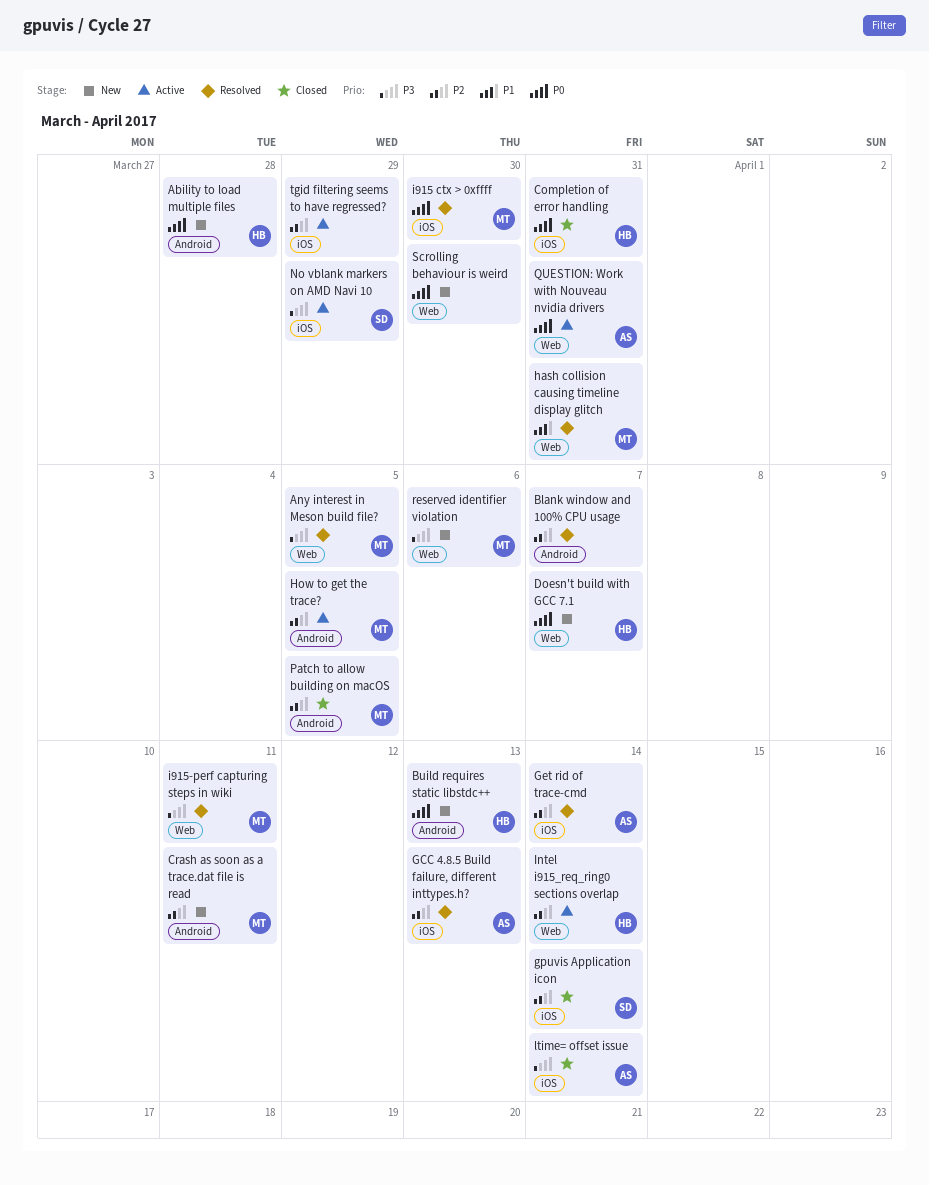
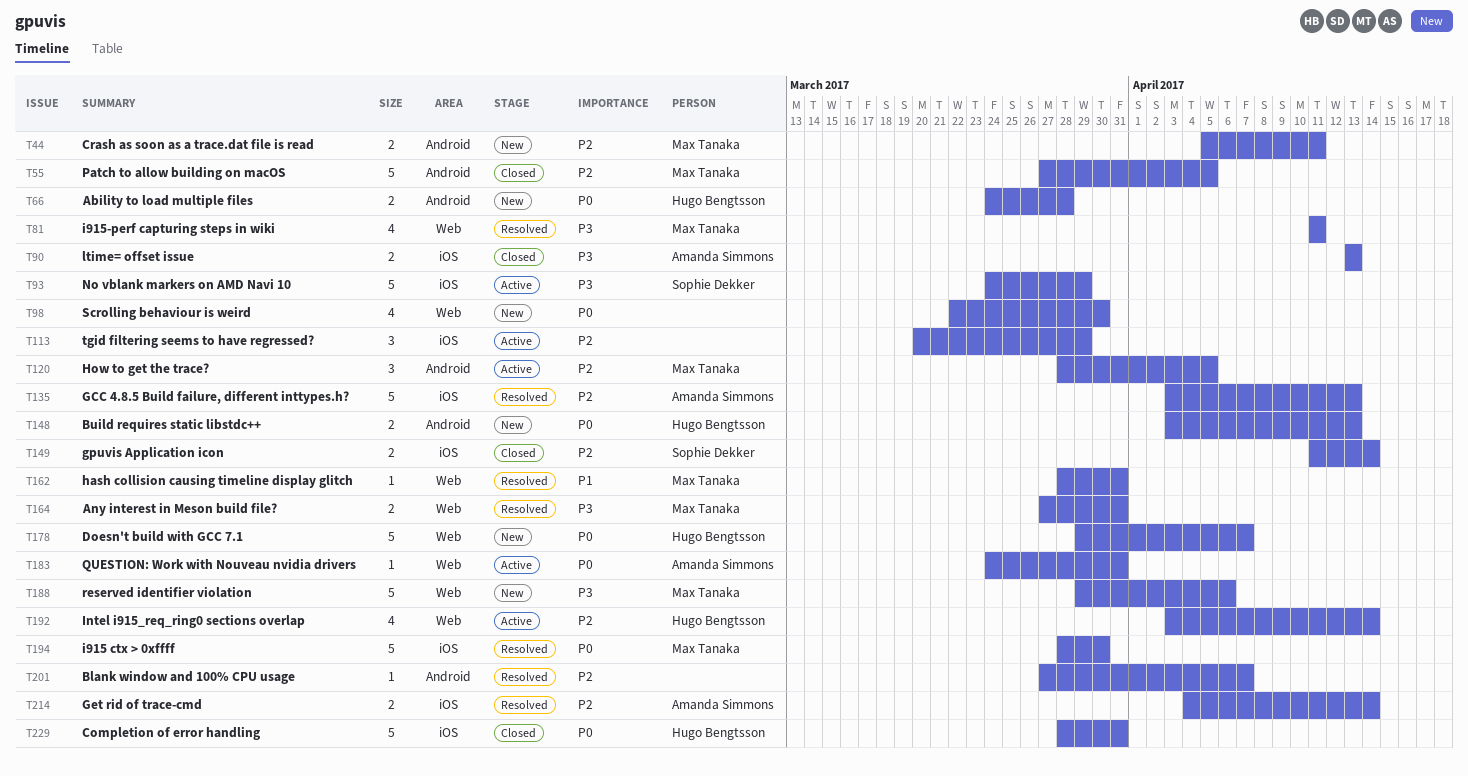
Any interest in Meson build file?, due: Apr 5 -> Mar 31
ltime= offset issue, due: Apr 14 -> Apr 13

